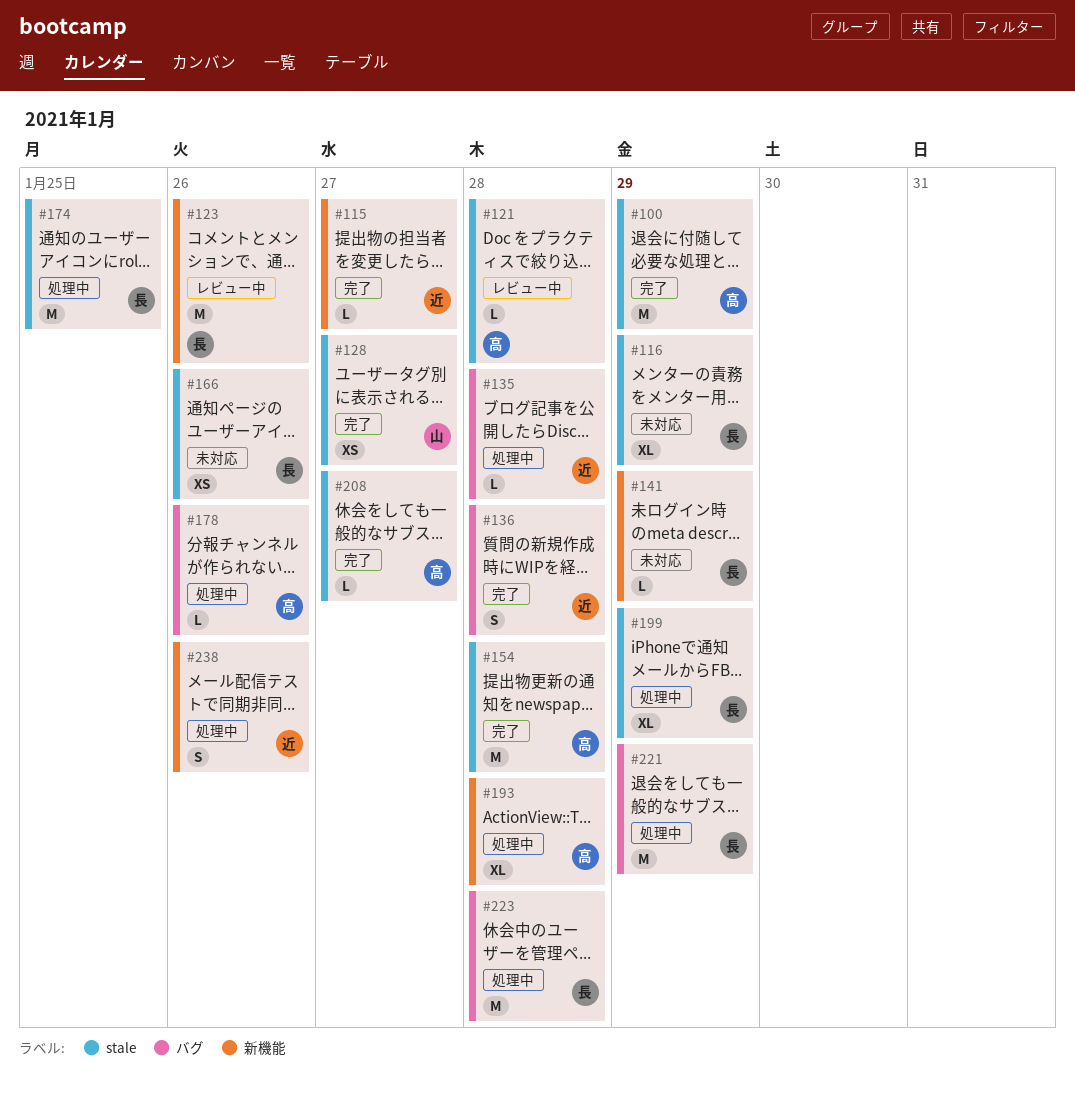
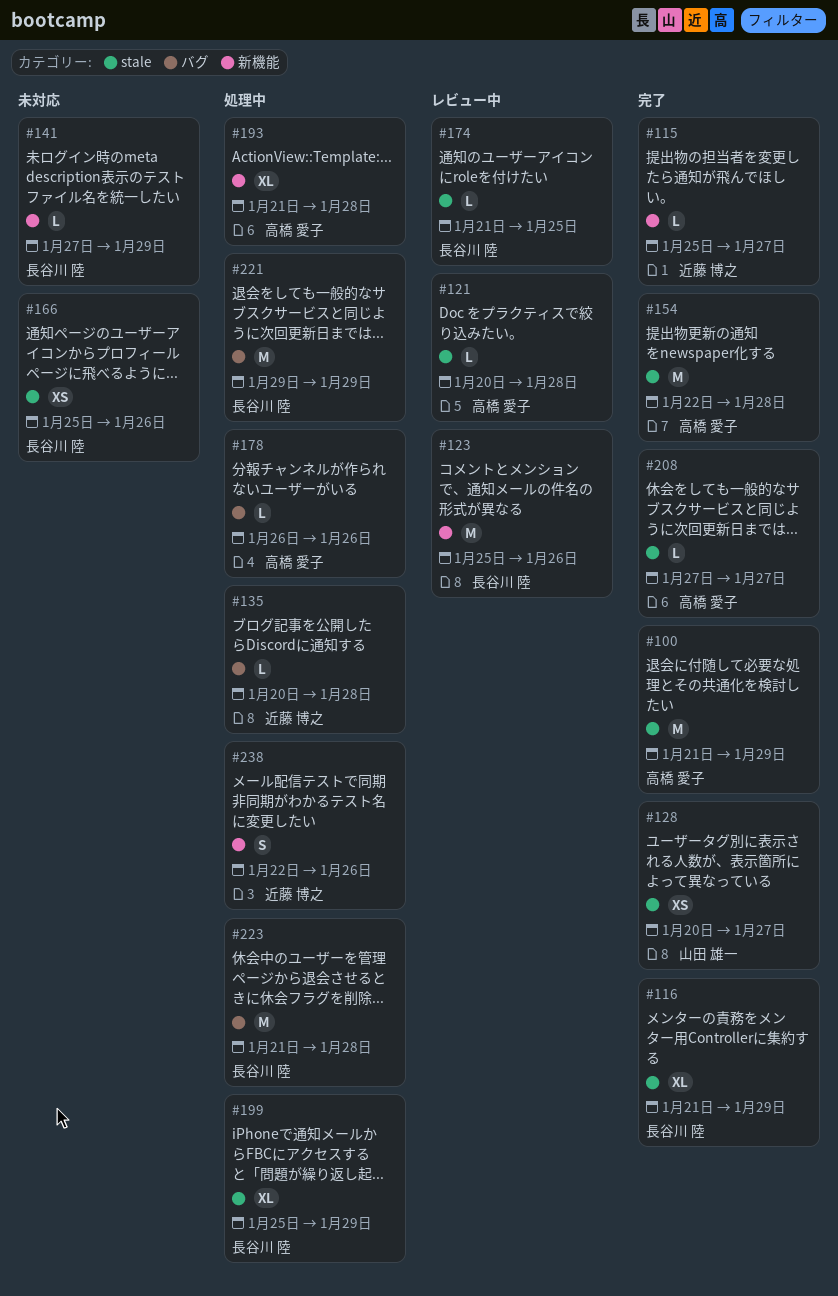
#116, status: 未対応 -> 完了
#136: present -> none
#174, status: 処理中 -> レビュー中
#174, estimate: M -> L

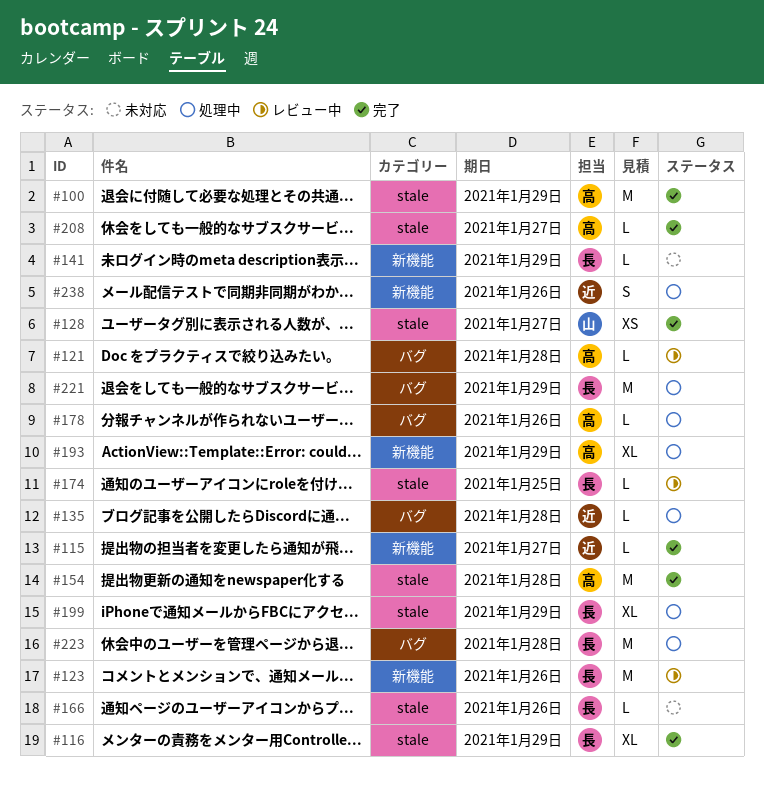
#121, label: stale -> バグ
#166, estimate: XS -> L
#193, due: Jan 28 -> Jan 29

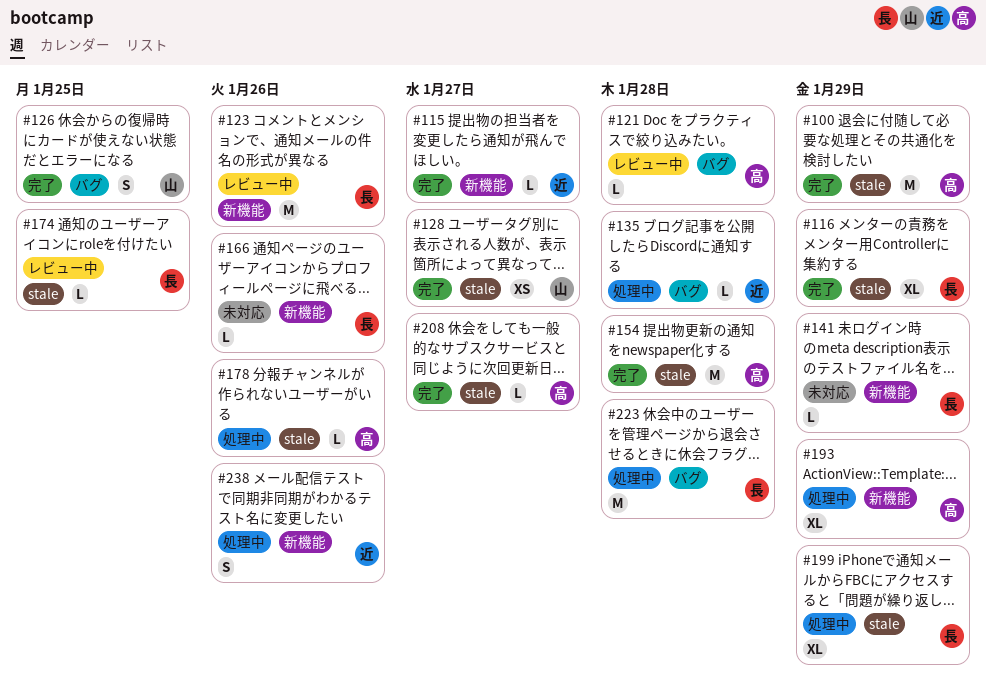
#126: none -> present
#166, label: stale -> 新機能
#178, label: バグ -> stale
#221: present -> none

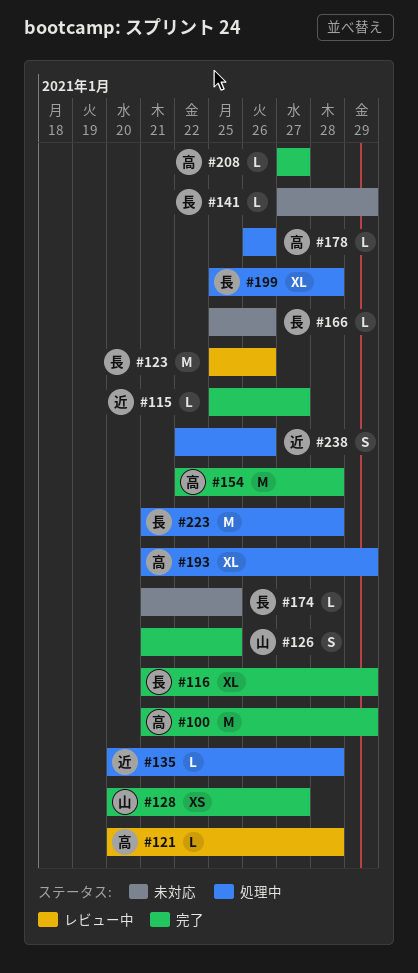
#174, status: レビュー中 -> 未対応
#199, due: Jan 29 -> Jan 28

